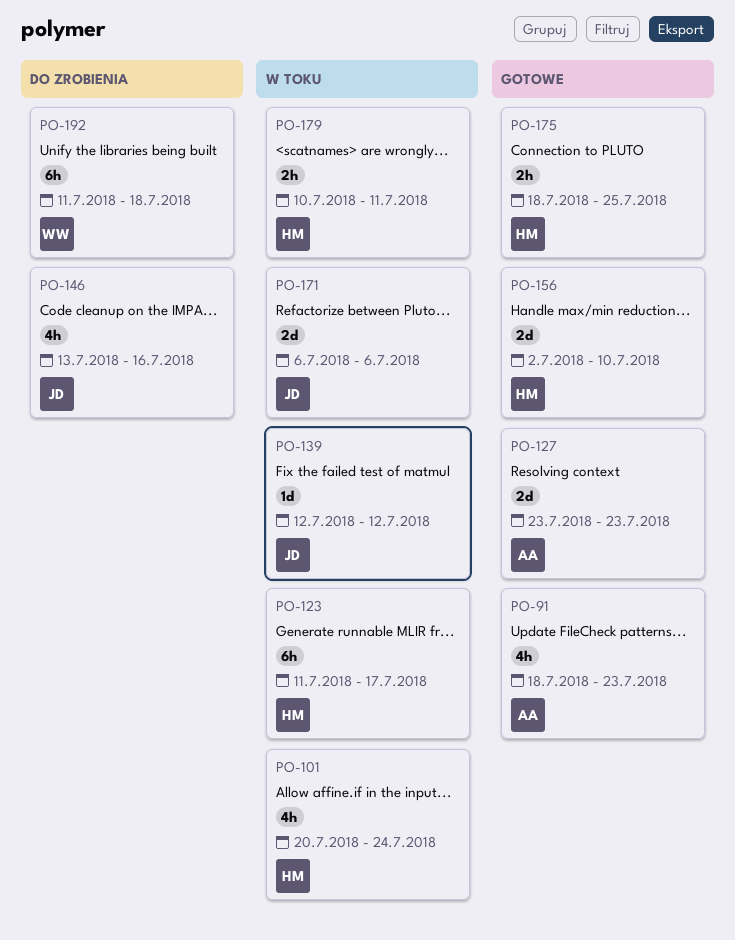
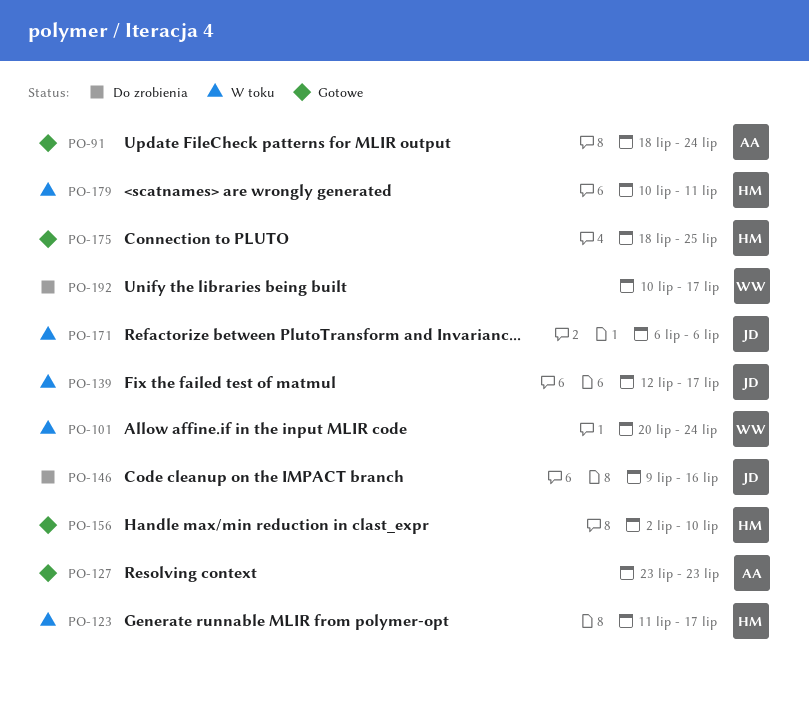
PO-91, due: Jul 23 -> Jul 24
PO-101, owner: HM -> WW
PO-139, due: Jul 12 -> Jul 17
PO-146, start: Jul 13 -> Jul 9
PO-192, start: Jul 11 -> Jul 10
PO-192, due: Jul 18 -> Jul 17

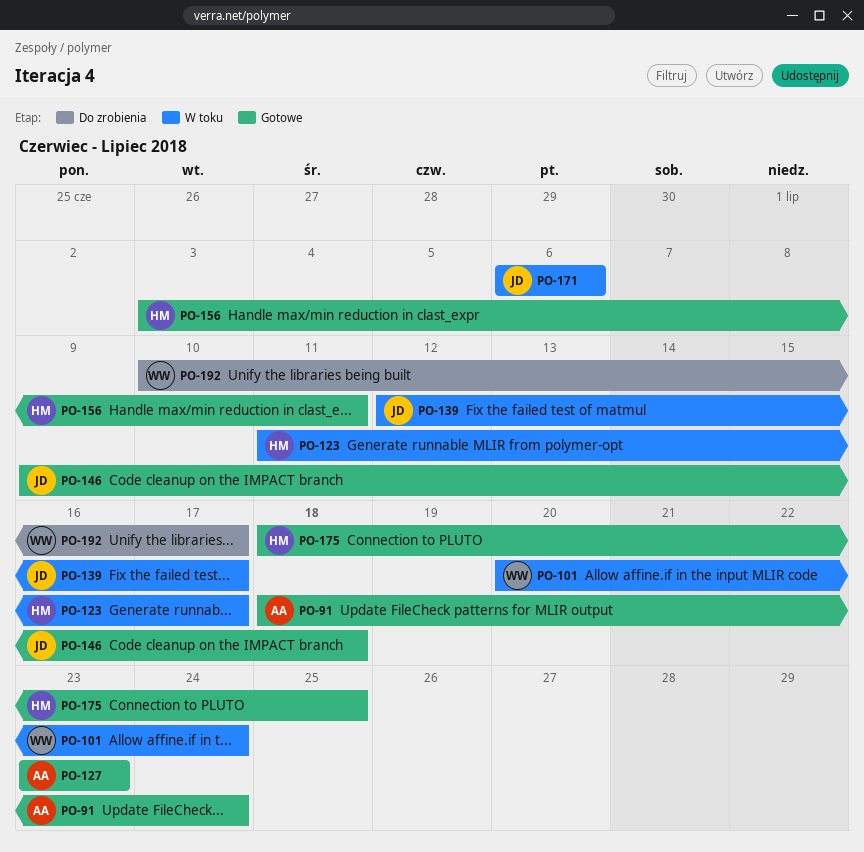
PO-146, status: Do zrobienia -> Gotowe
PO-146, due: Jul 16 -> Jul 18
PO-156, start: Jul 2 -> Jul 3
PO-156, due: Jul 10 -> Jul 11
PO-179: present -> none

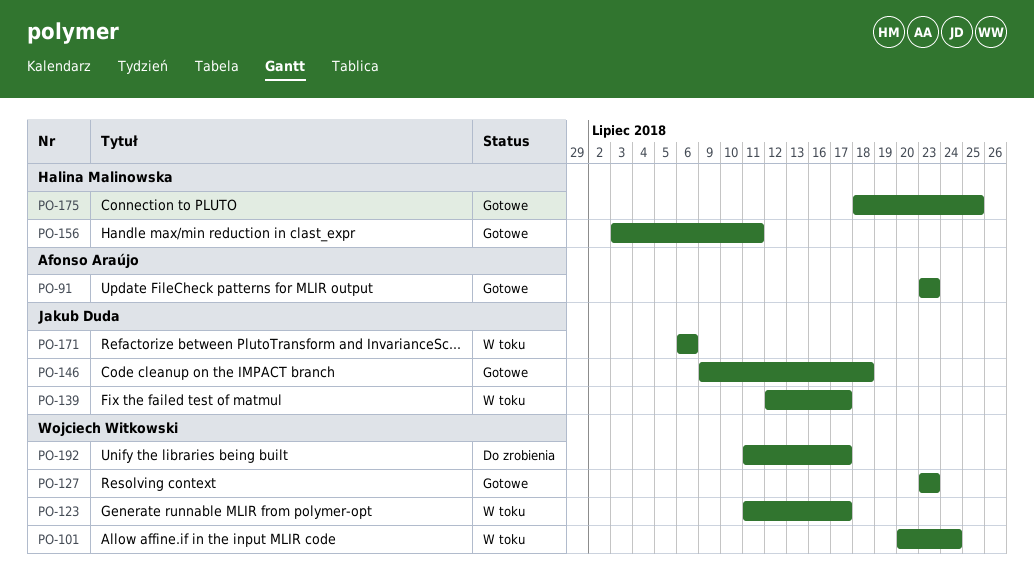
PO-91, start: Jul 18 -> Jul 23
PO-91, due: Jul 24 -> Jul 23
PO-123, owner: Halina Malinowska -> Wojciech Witkowski
PO-127, owner: Afonso Araújo -> Wojciech Witkowski
PO-192, start: Jul 10 -> Jul 11

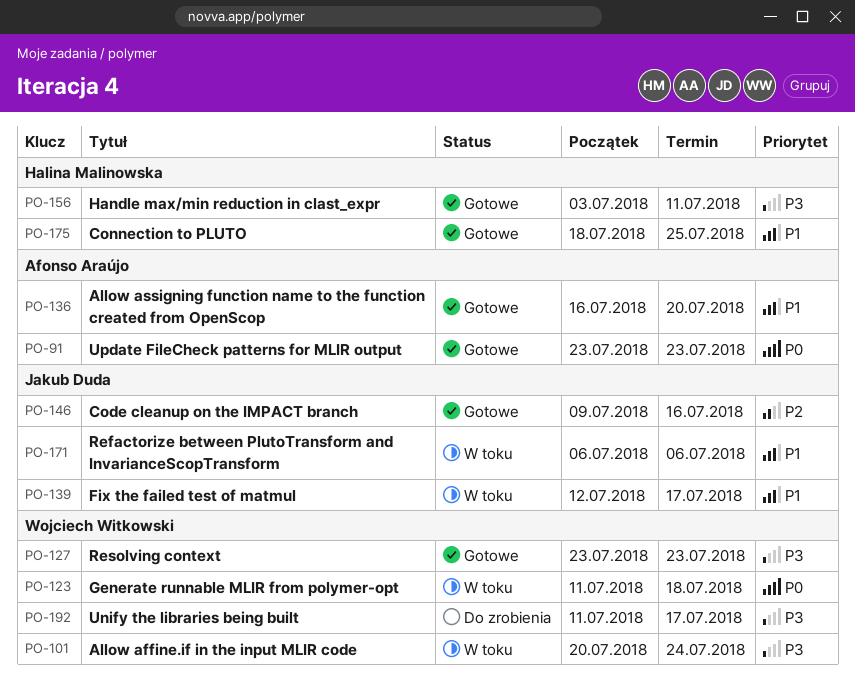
PO-123, due: Jul 17 -> Jul 18
PO-136: none -> present
PO-146, due: Jul 18 -> Jul 16

